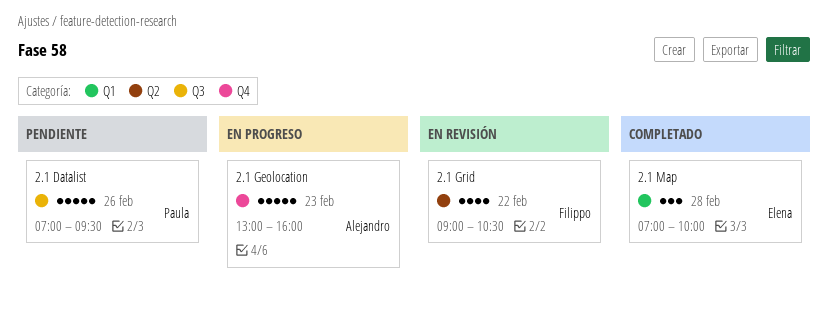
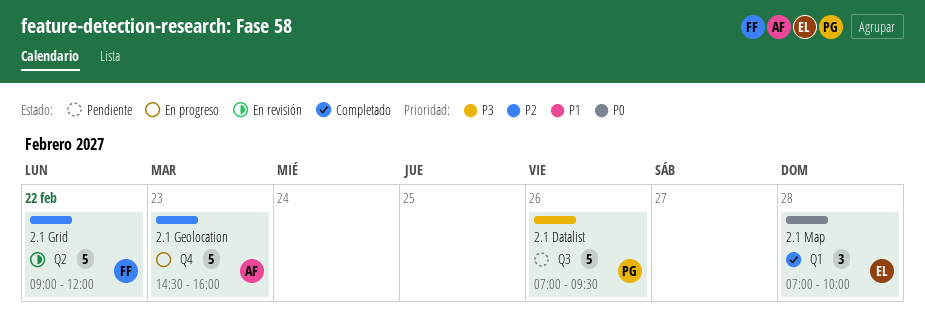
2.1 Geolocation, begins: 13:00 -> 14:30
2.1 Grid, estimate: 4 -> 5
2.1 Grid, ends: 10:30 -> 12:00

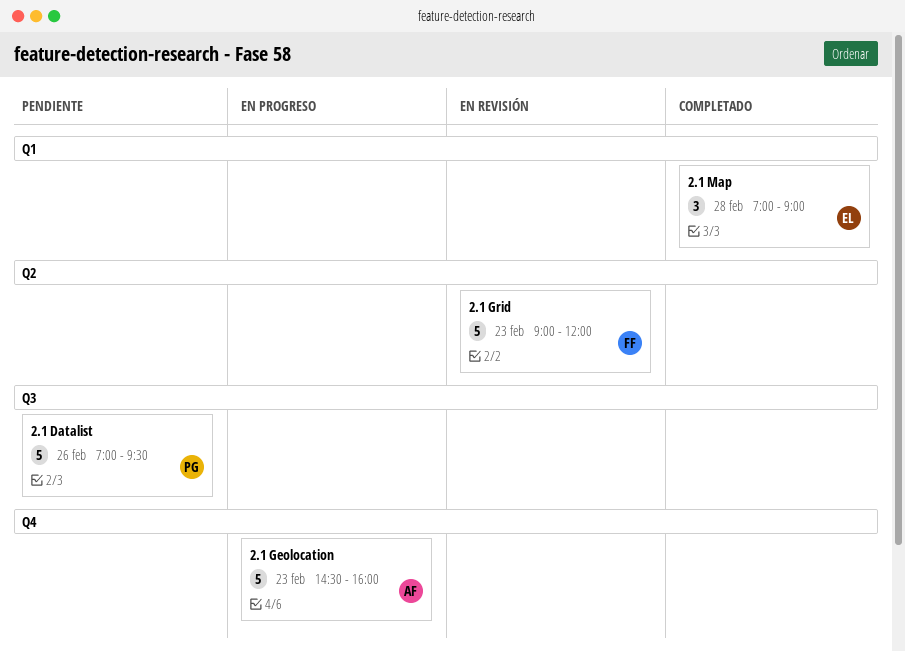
2.1 Grid, day: Feb 22 -> Feb 23
2.1 Map, ends: 10:00 -> 09:00

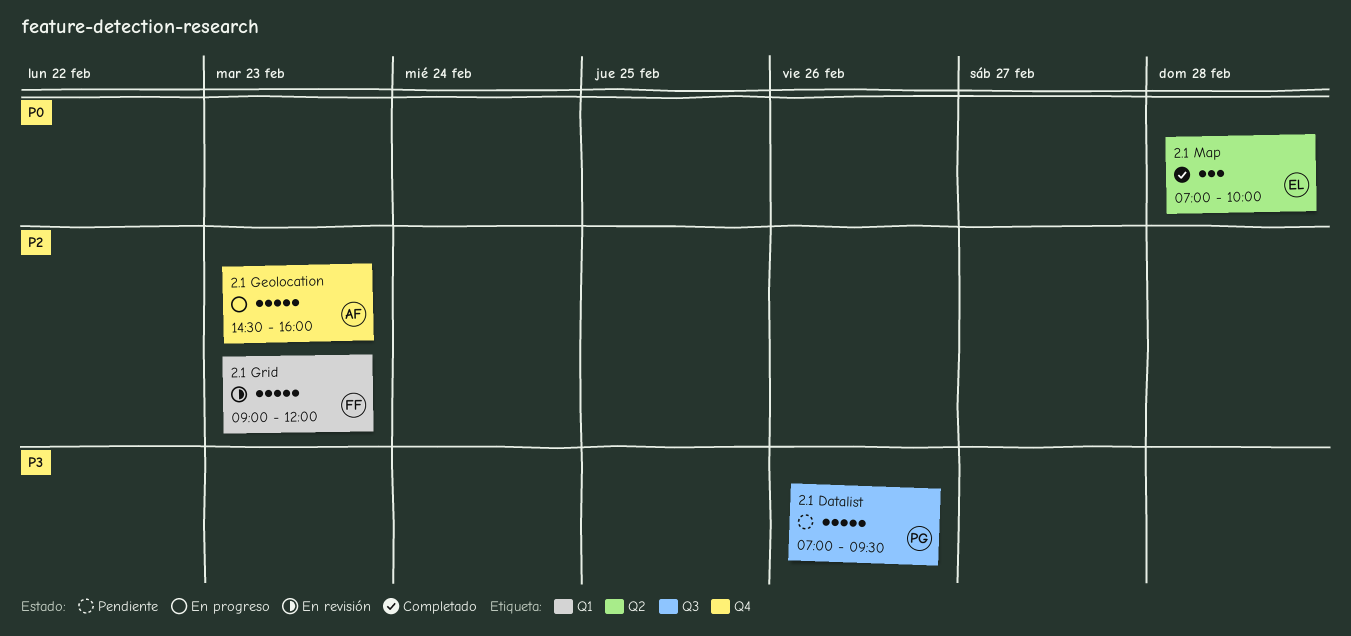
2.1 Grid, label: Q2 -> Q1
2.1 Map, label: Q1 -> Q2
2.1 Map, ends: 09:00 -> 10:00

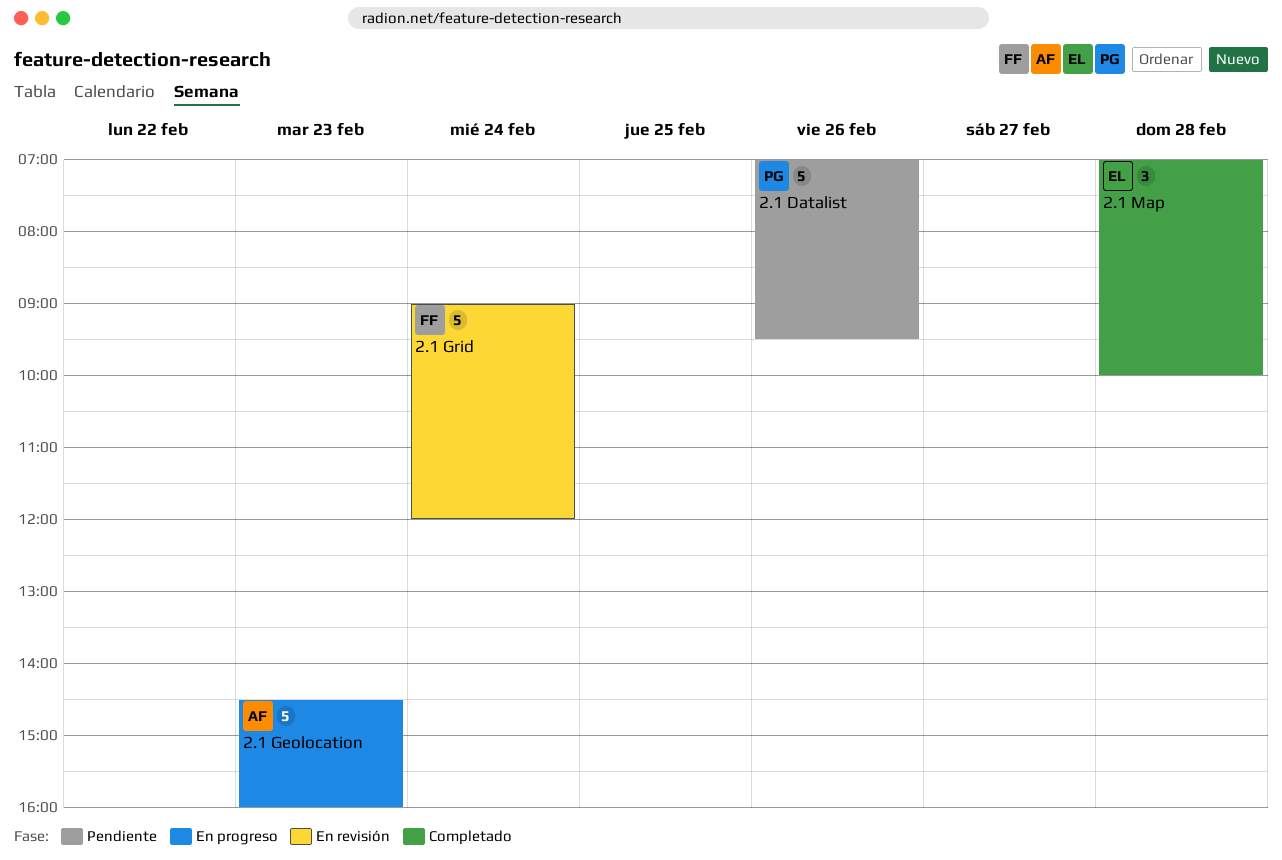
2.1 Grid, day: Feb 23 -> Feb 24

